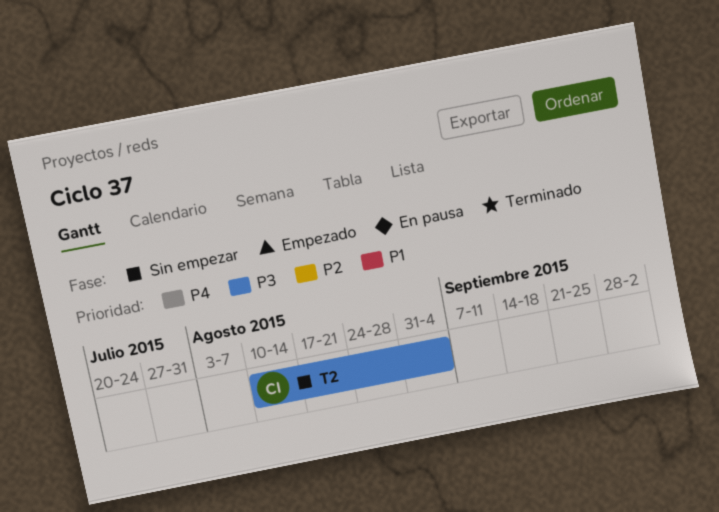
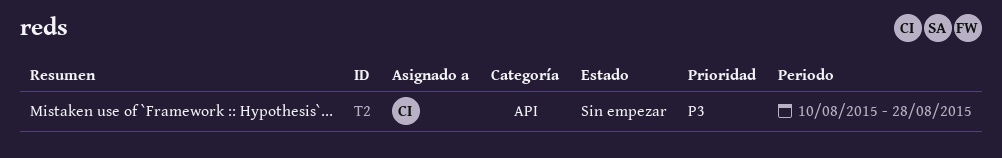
T2, due: Sep 4 -> Aug 28

